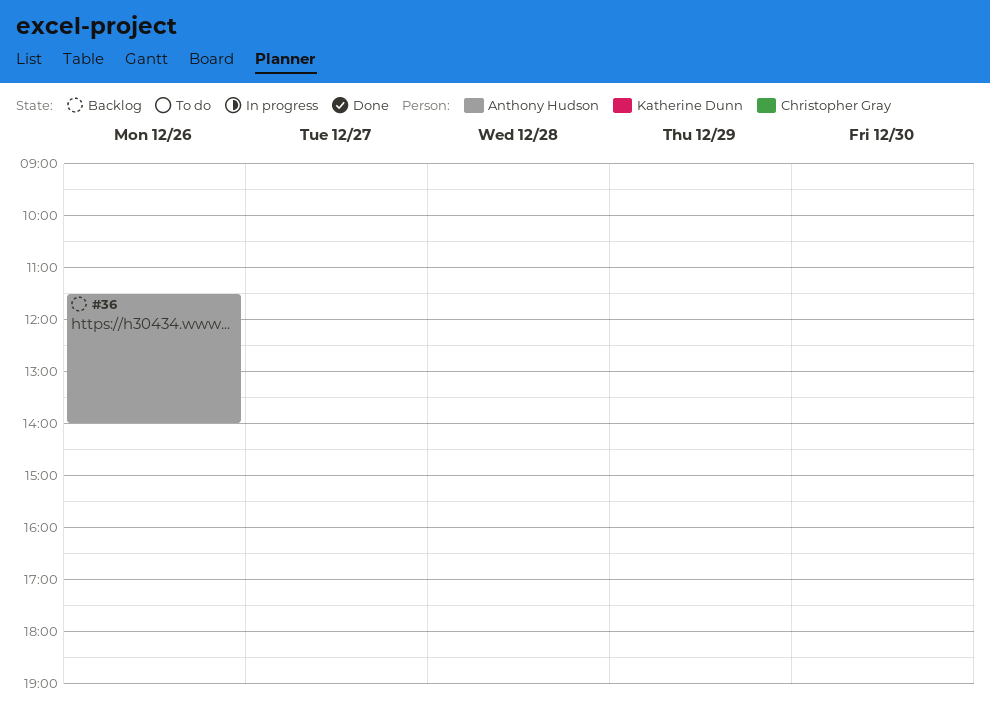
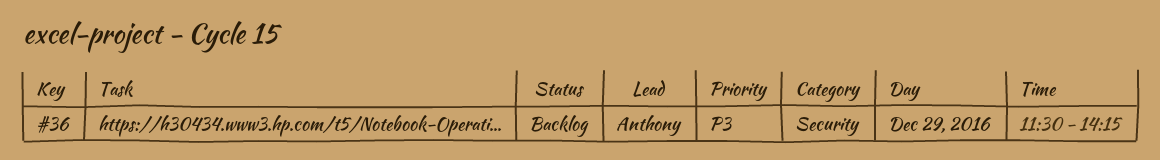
#36, day: Dec 26 -> Dec 29
#36, ends: 14:00 -> 14:15

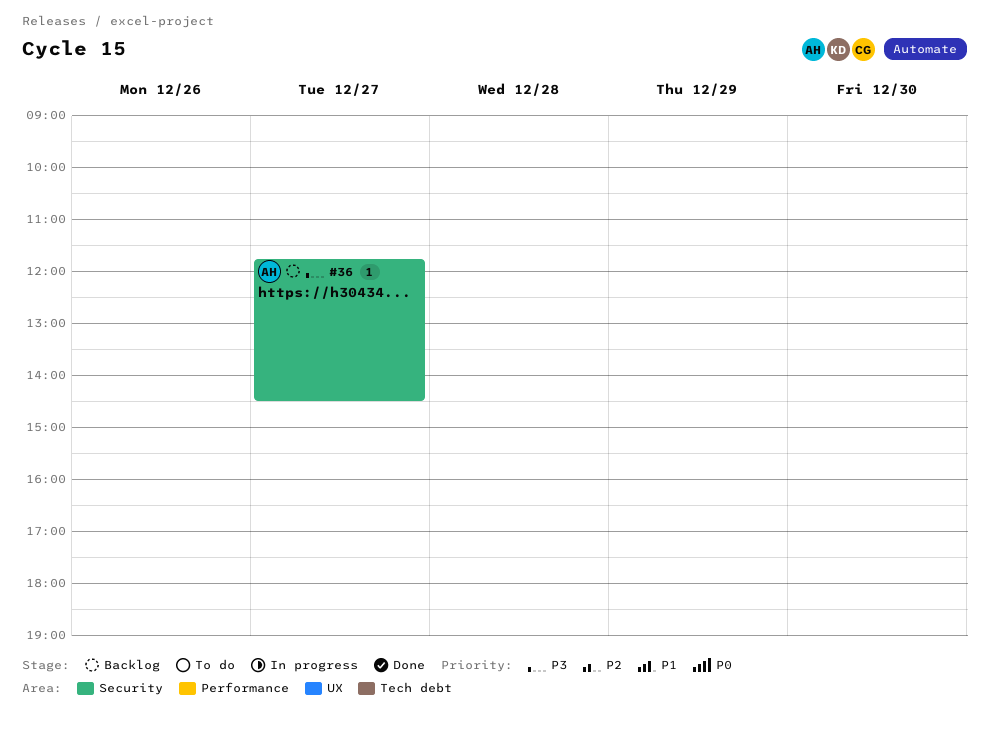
#36, day: Dec 29 -> Dec 27
#36, begins: 11:30 -> 11:45
#36, ends: 14:15 -> 14:30

